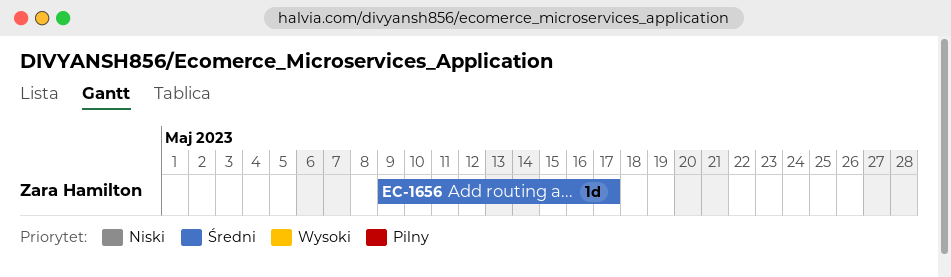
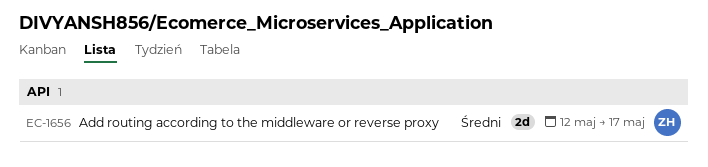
EC-1656, estimate: 1d -> 2d
EC-1656, start: May 9 -> May 12

